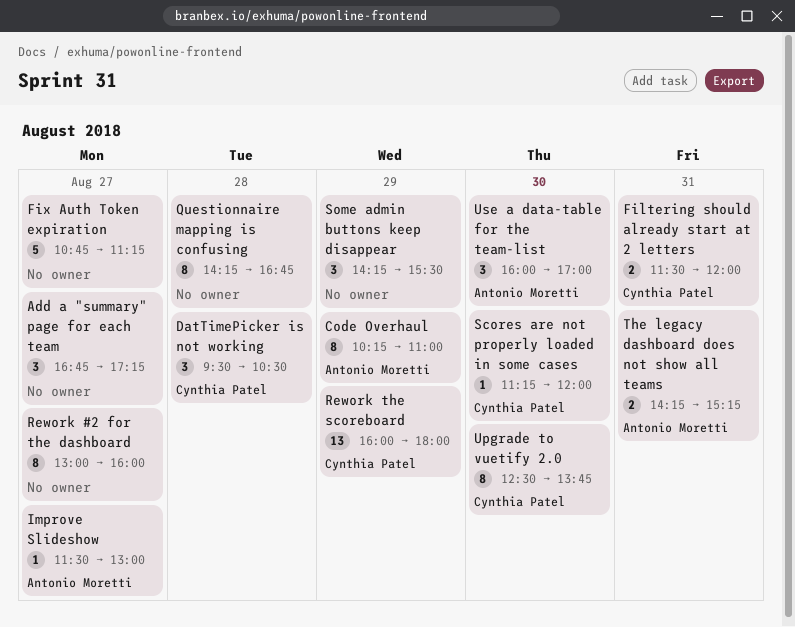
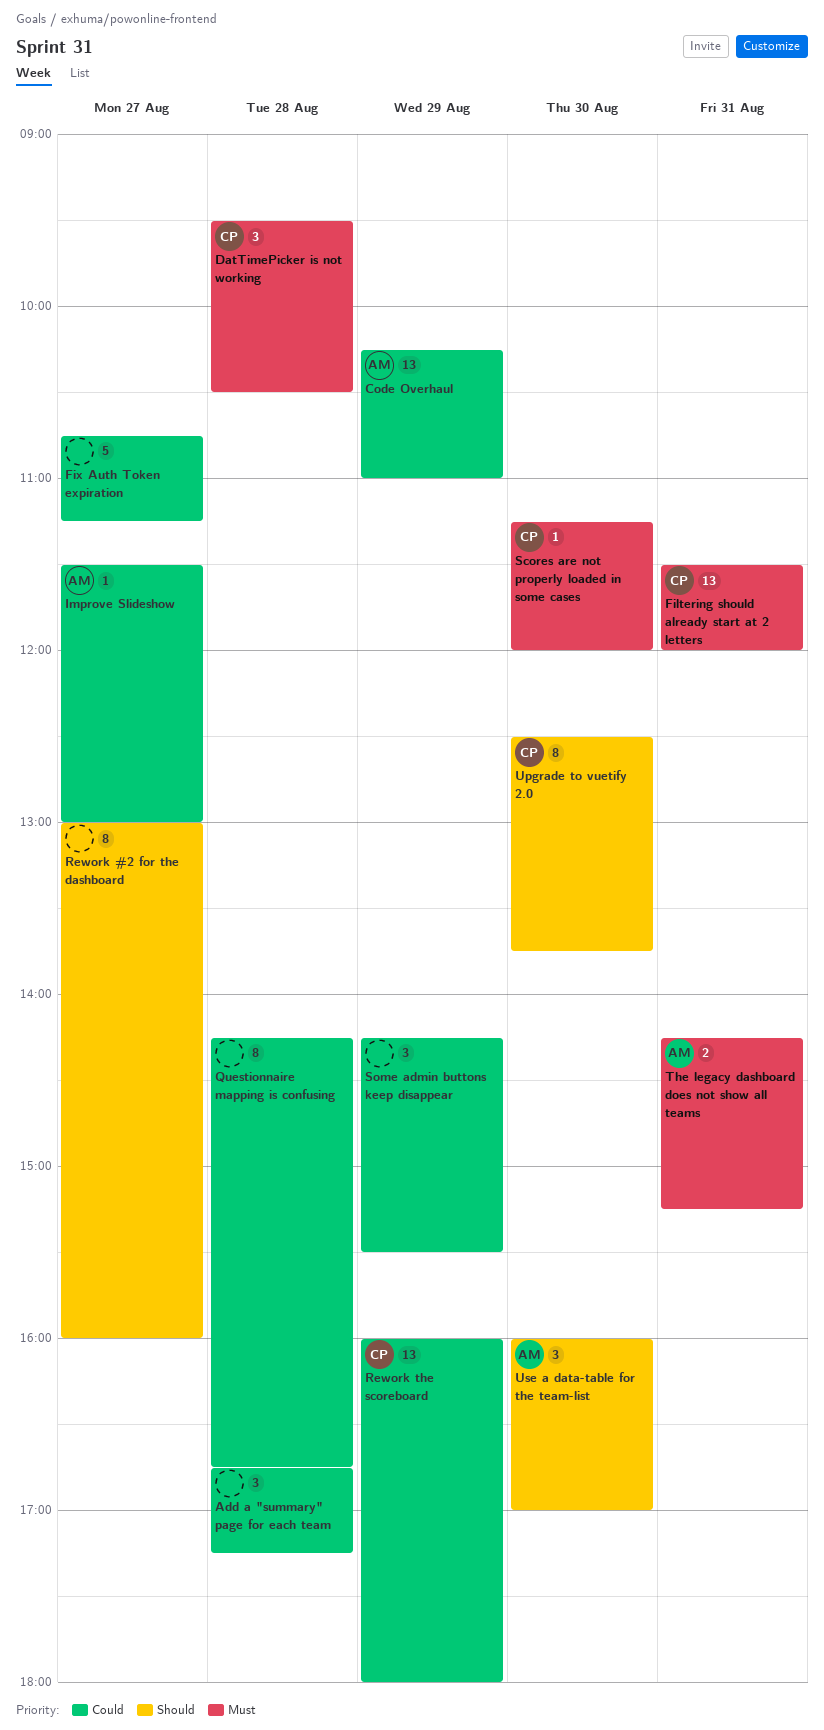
Add a "summary" page for each team, day: Aug 27 -> Aug 28
Code Overhaul, estimate: 8 -> 13
Filtering should already start at 2 letters, estimate: 2 -> 13

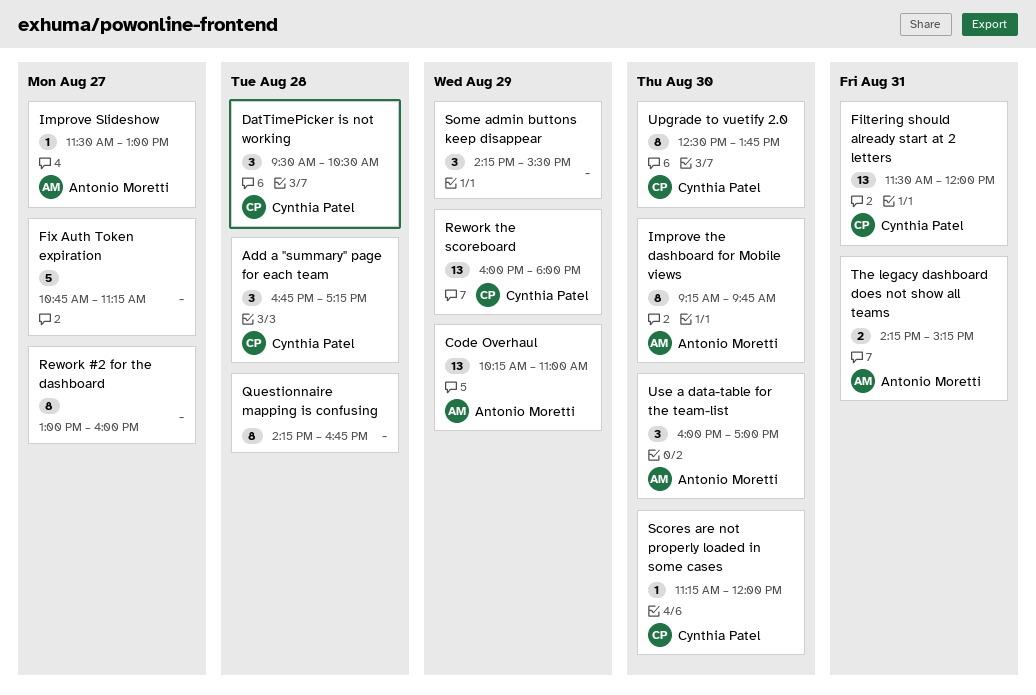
Add a "summary" page for each team, owner: none -> Cynthia Patel
Improve the dashboard for Mobile views: none -> present

